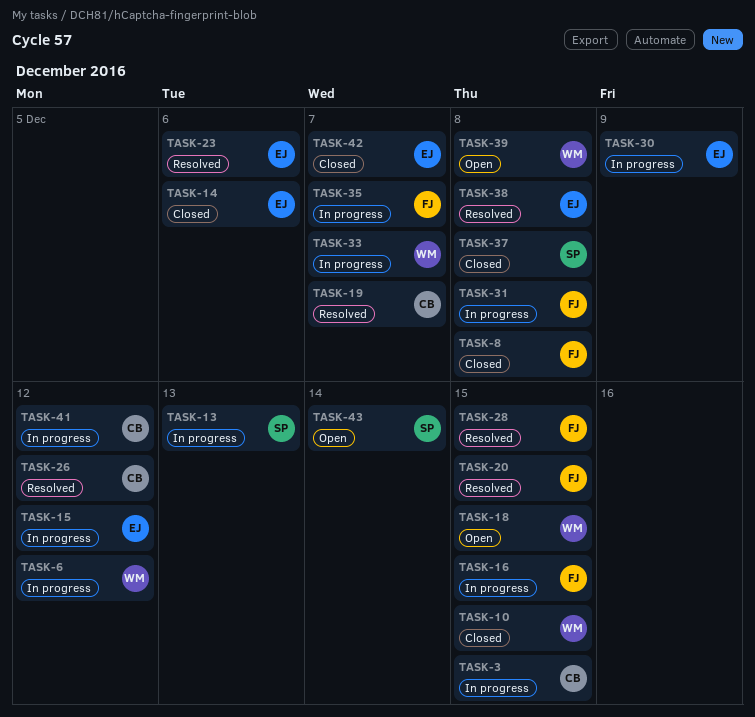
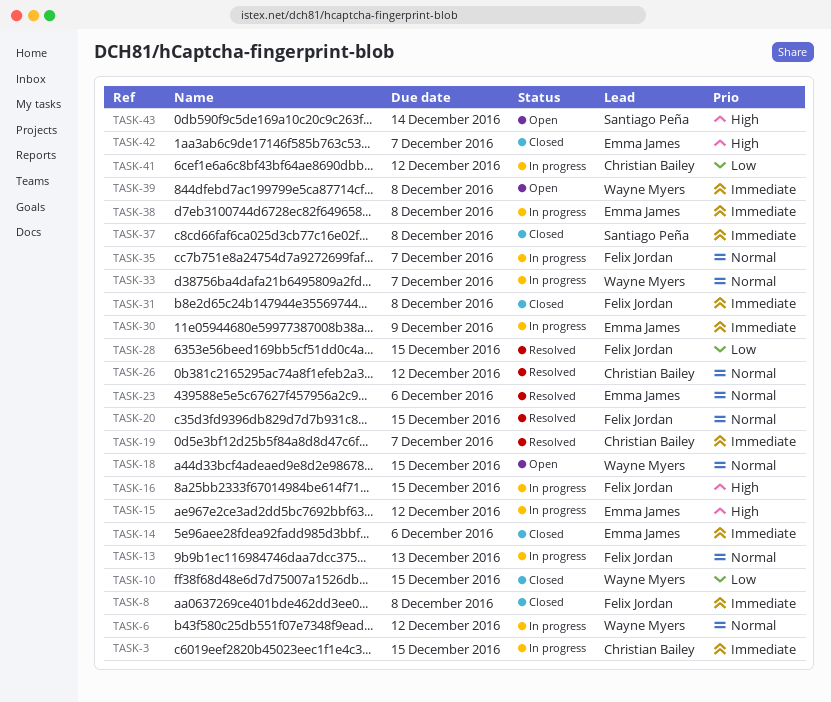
TASK-13, owner: Santiago Peña -> Felix Jordan
TASK-31, status: In progress -> Closed
TASK-38, status: Resolved -> In progress

